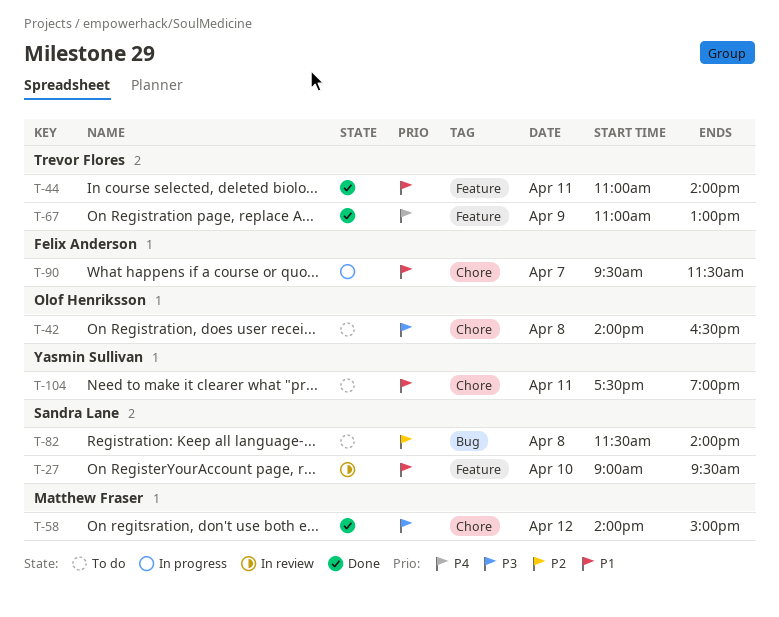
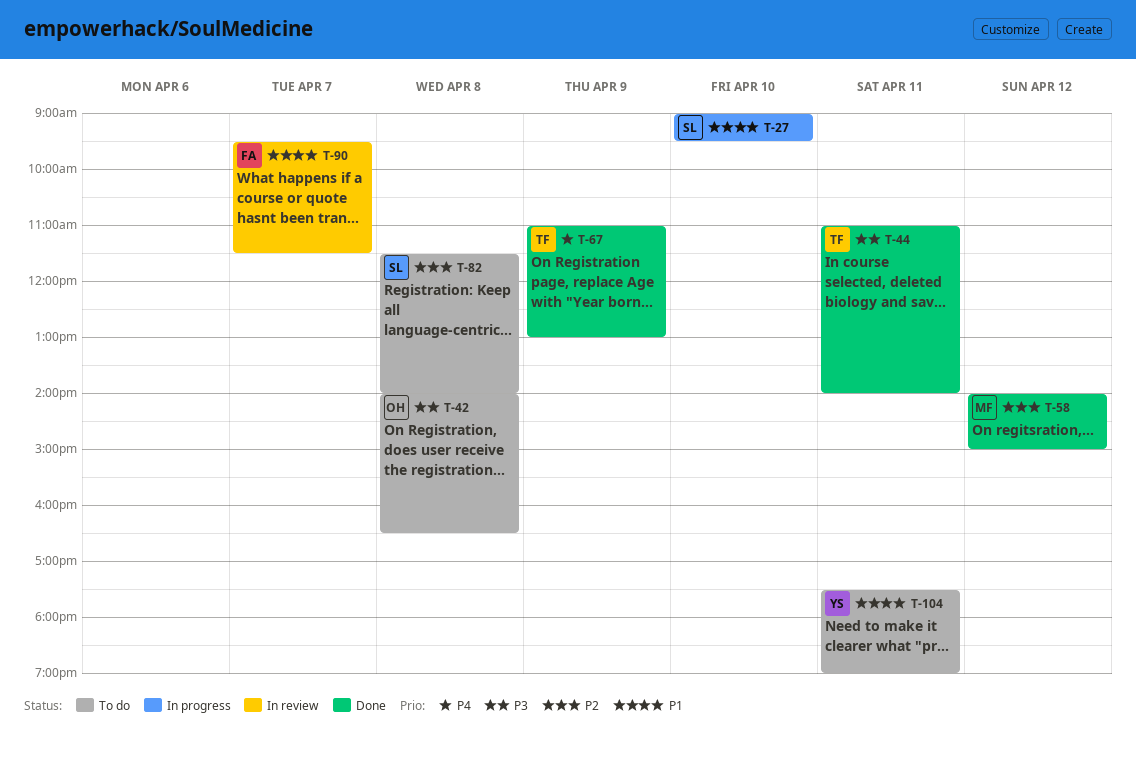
T-27, status: In review -> In progress
T-44, priority: P1 -> P3
T-58, priority: P3 -> P2
T-90, status: In progress -> In review

